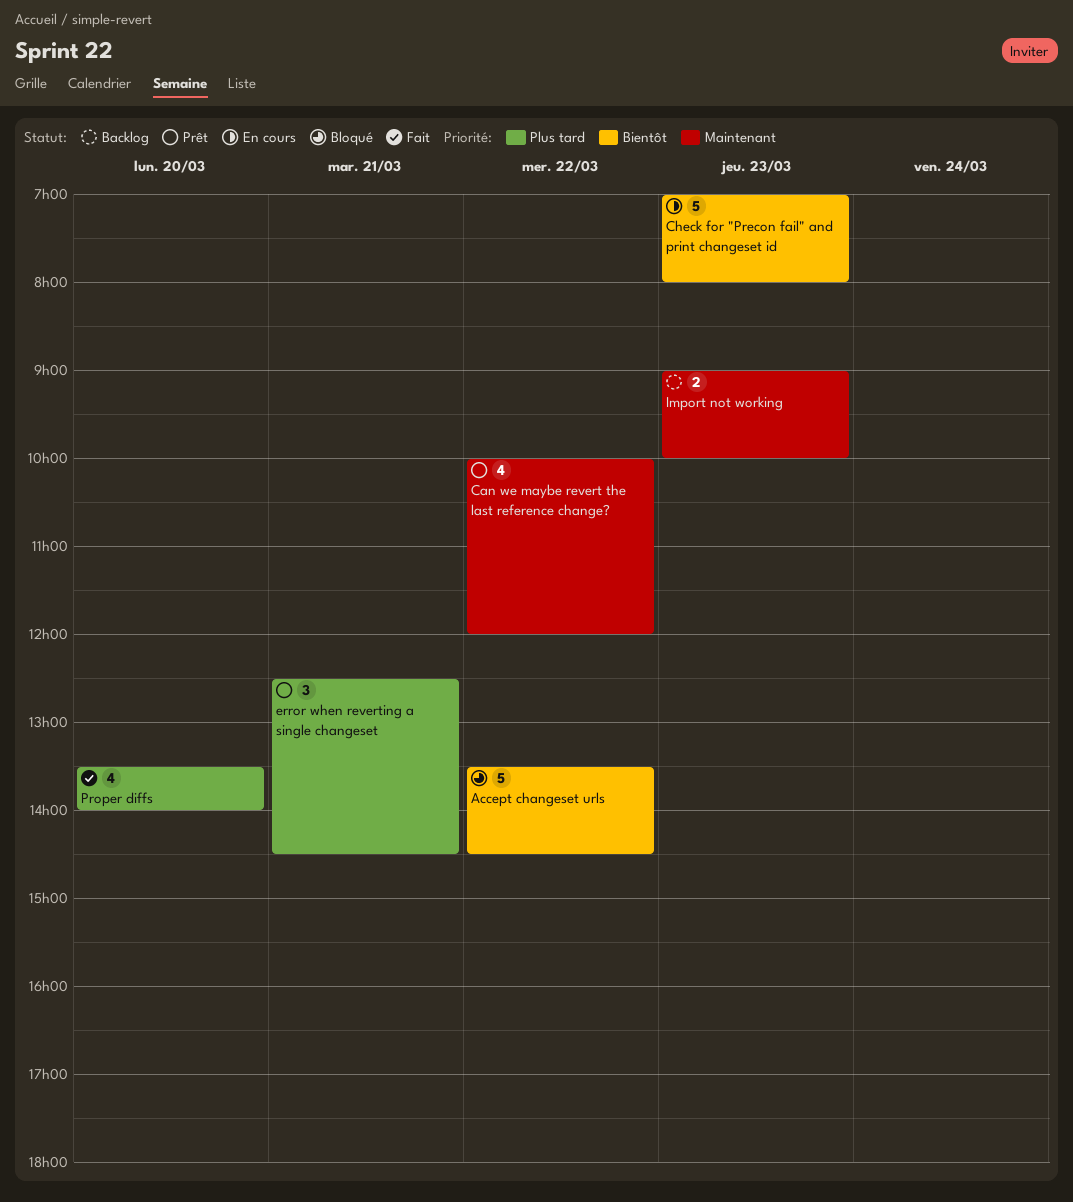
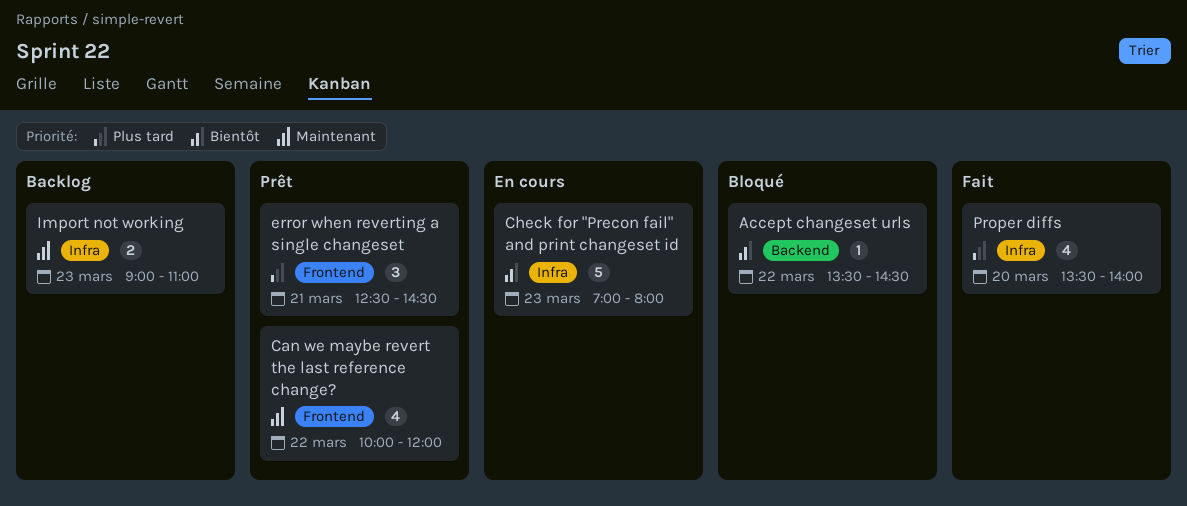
Accept changeset urls, estimate: 5 -> 1
Import not working, ends: 10:00 -> 11:00

